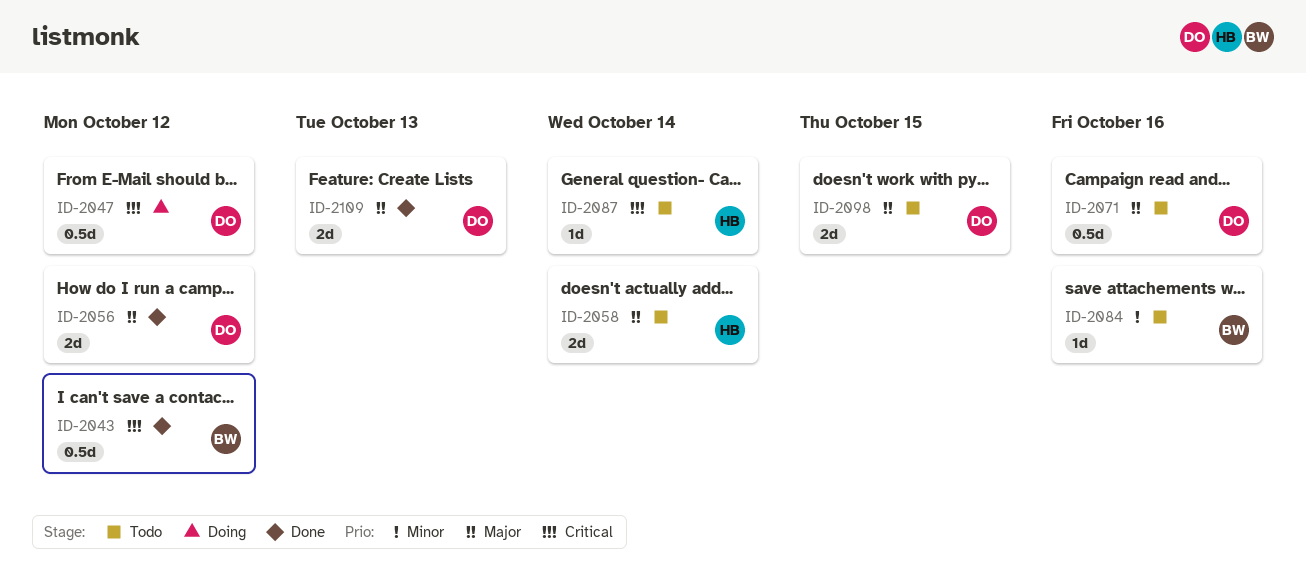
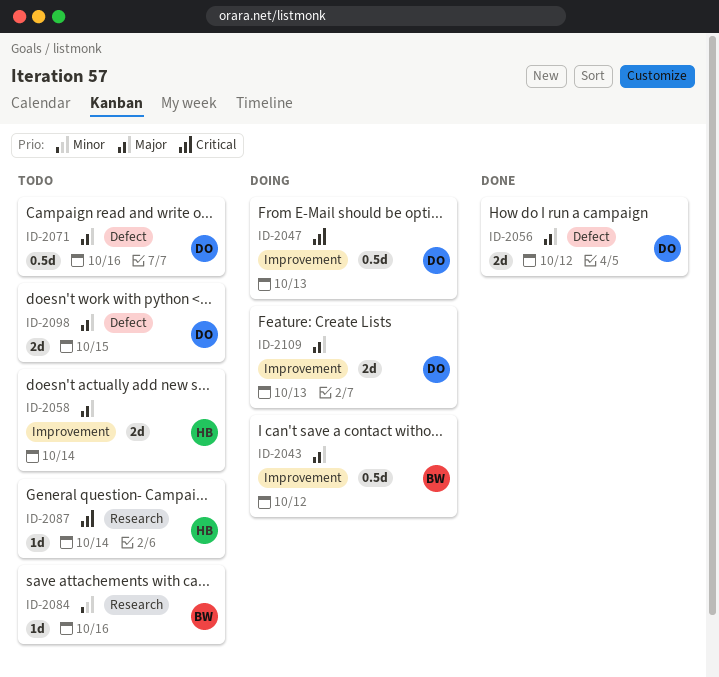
ID-2043, status: Done -> Doing
ID-2043, priority: Critical -> Major
ID-2047, due: Oct 12 -> Oct 13
ID-2109, status: Done -> Doing

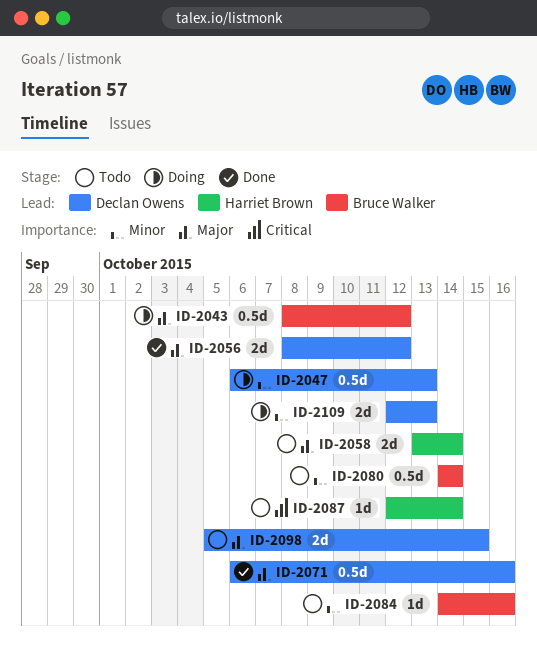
ID-2047, priority: Critical -> Minor
ID-2071, status: Todo -> Done
ID-2080: none -> present
ID-2109, priority: Major -> Minor

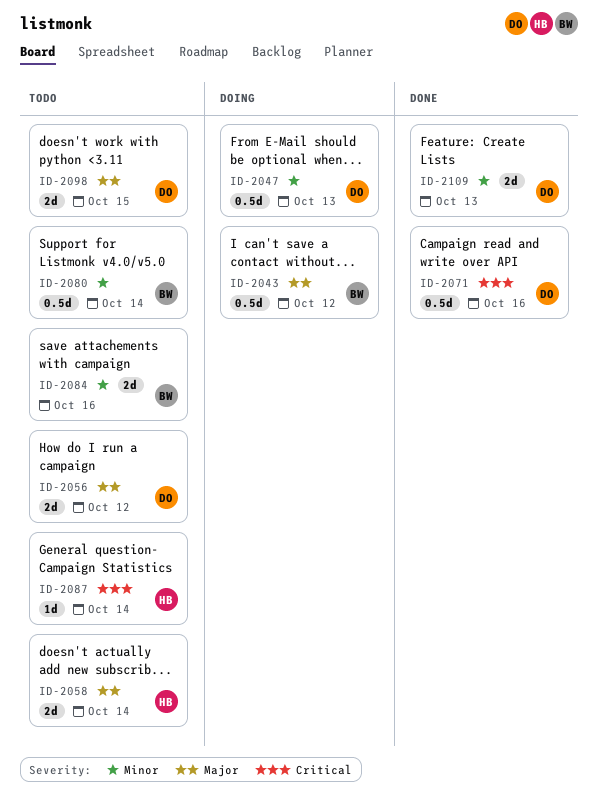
ID-2056, status: Done -> Todo
ID-2071, priority: Major -> Critical
ID-2084, estimate: 1d -> 2d
ID-2109, status: Doing -> Done

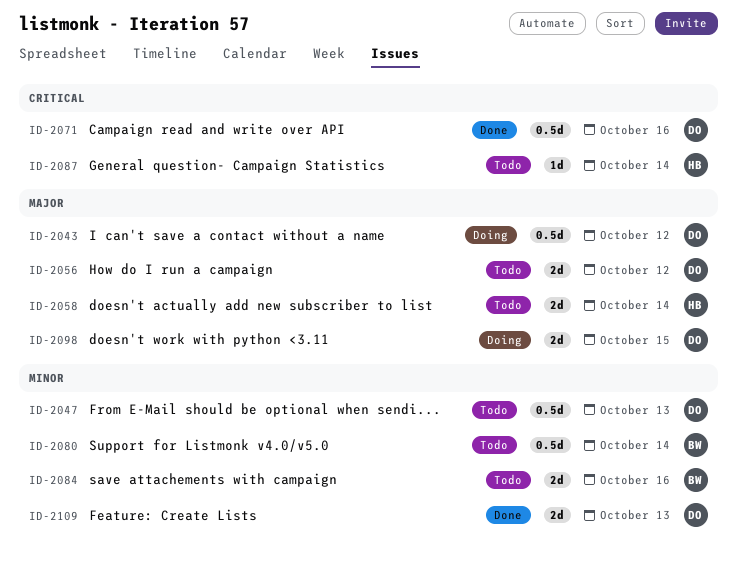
ID-2043, owner: BW -> DO
ID-2047, status: Doing -> Todo
ID-2098, status: Todo -> Doing

